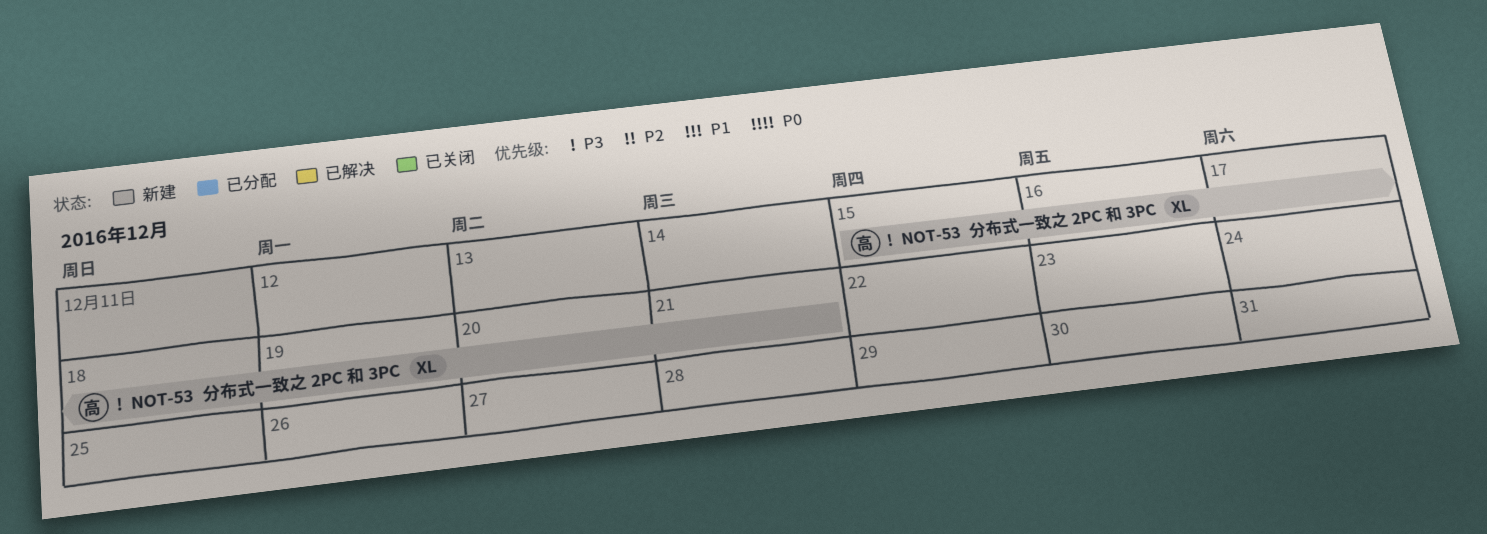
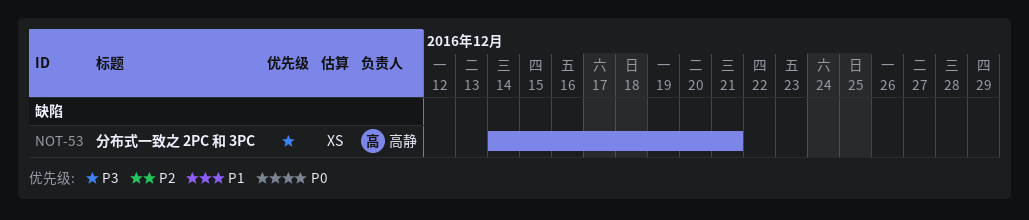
NOT-53, estimate: XL -> XS
NOT-53, start: Dec 15 -> Dec 14

